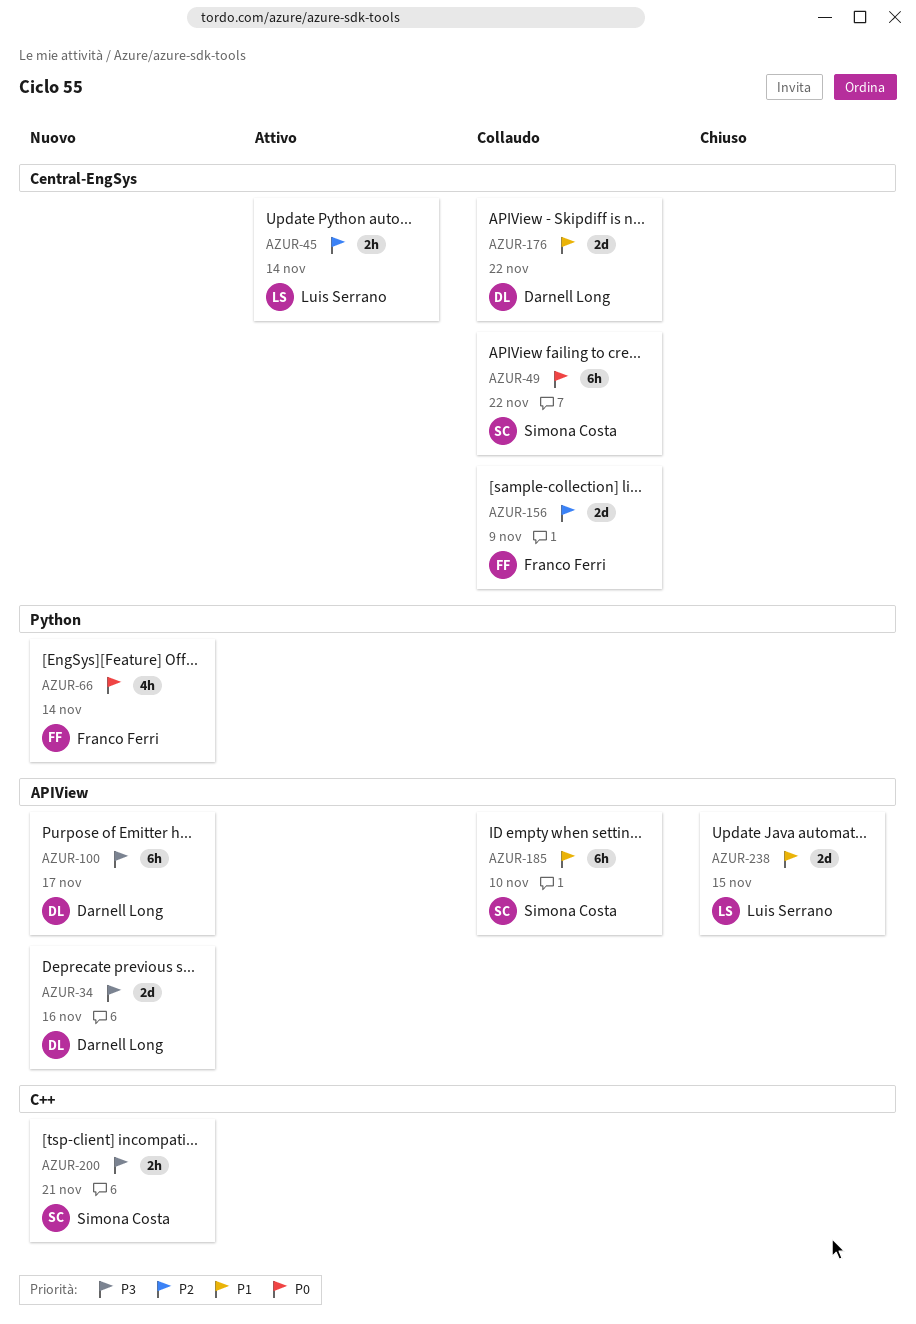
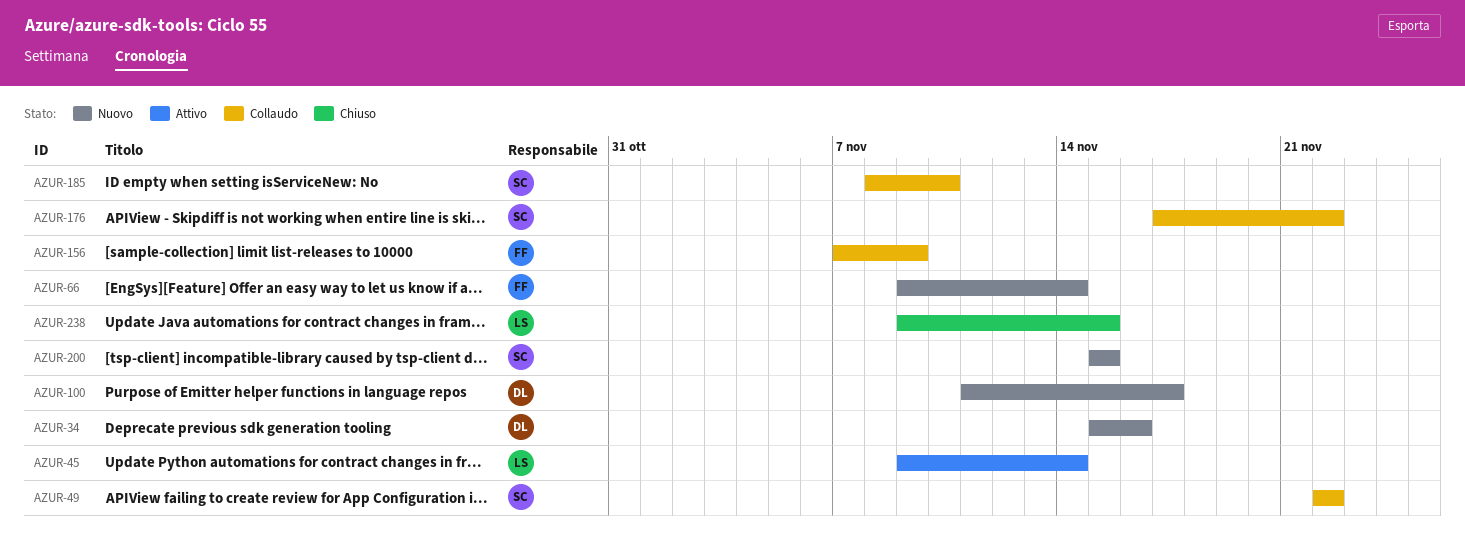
AZUR-176, owner: Darnell Long -> Simona Costa
AZUR-200, due: Nov 21 -> Nov 15

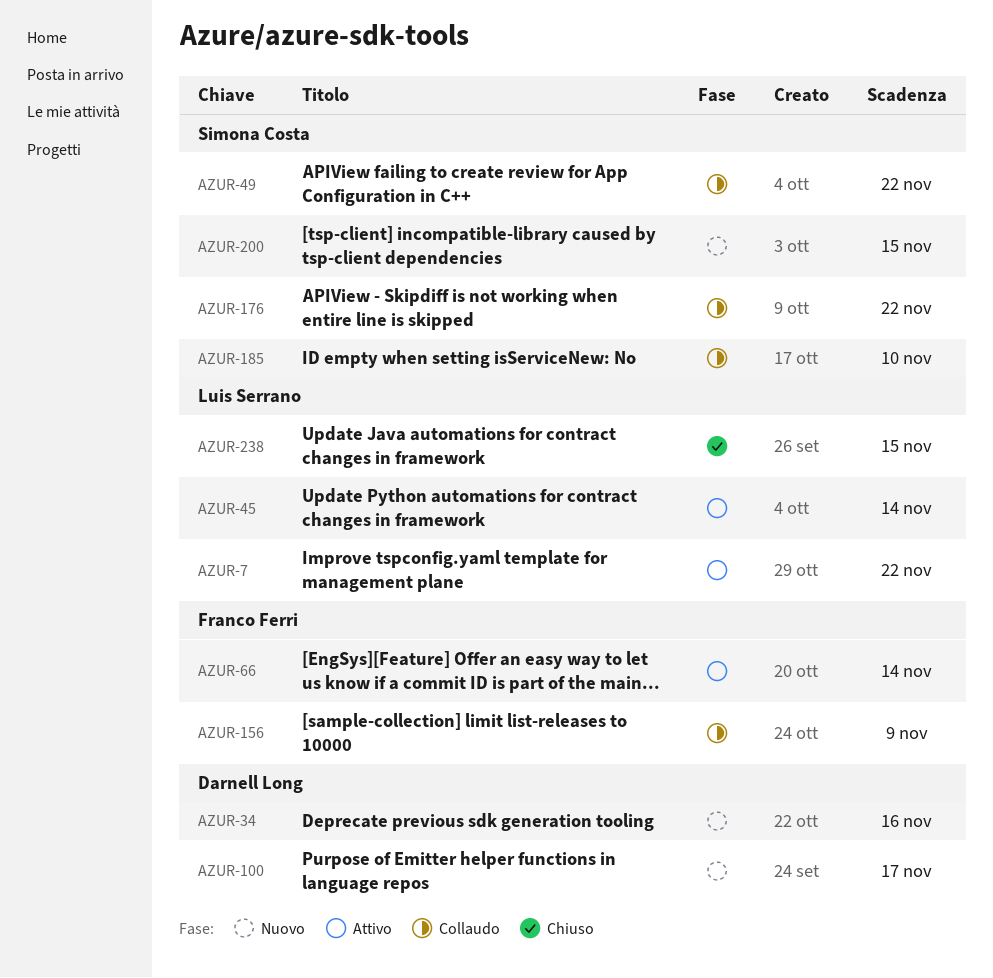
AZUR-7: none -> present
AZUR-66, status: Nuovo -> Attivo

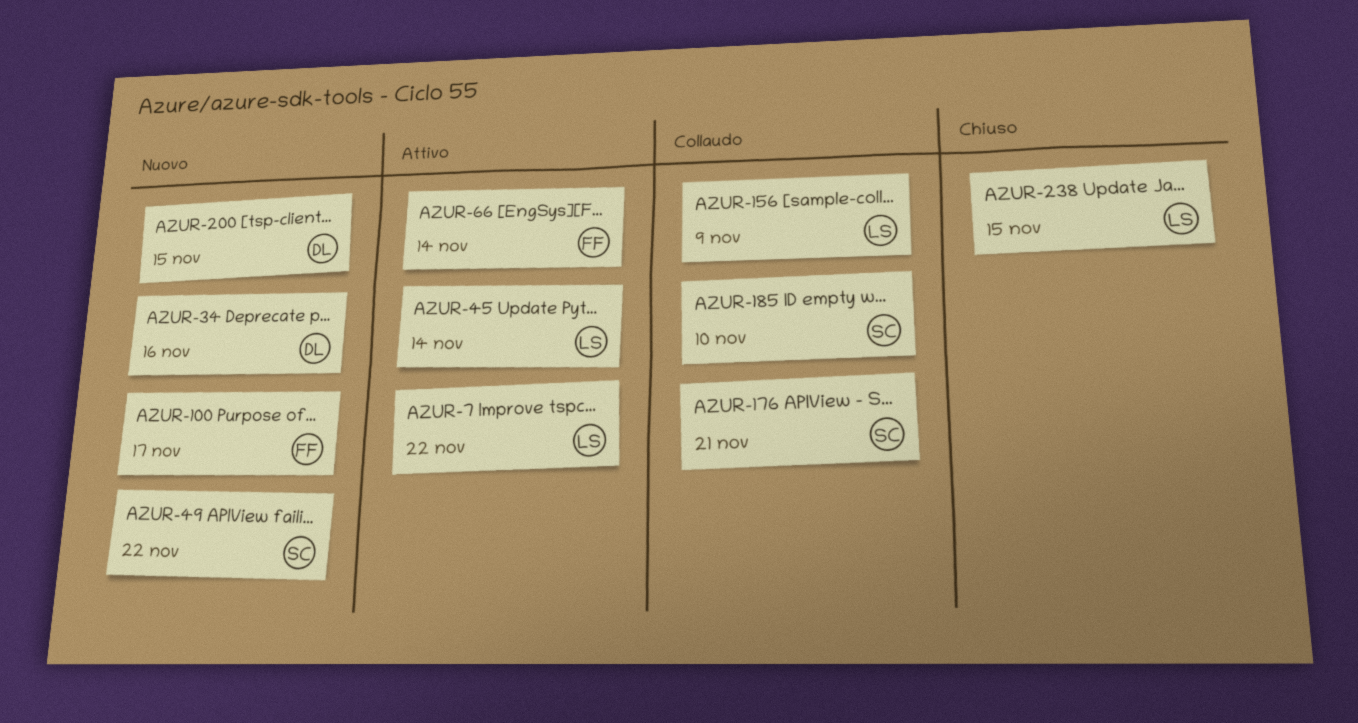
AZUR-49, status: Collaudo -> Nuovo
AZUR-100, owner: Darnell Long -> Franco Ferri
AZUR-156, owner: Franco Ferri -> Luis Serrano
AZUR-176, due: Nov 22 -> Nov 21
AZUR-200, owner: Simona Costa -> Darnell Long

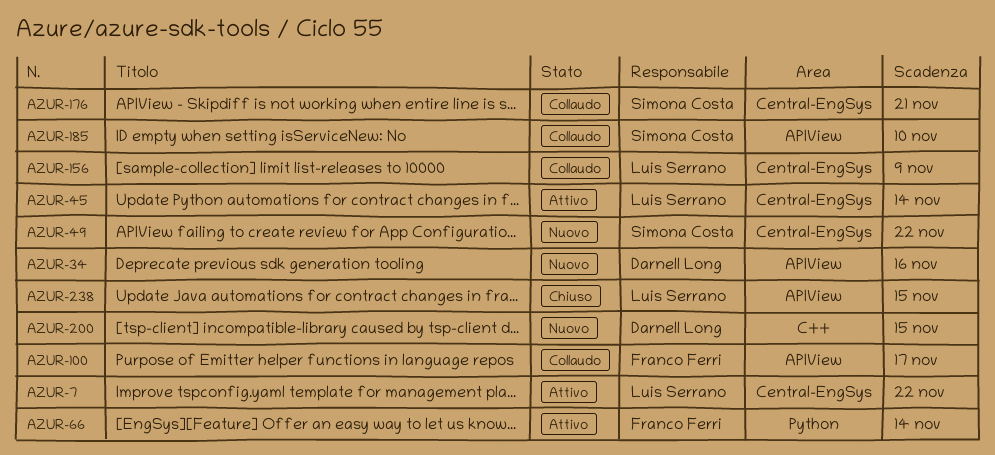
AZUR-100, status: Nuovo -> Collaudo

